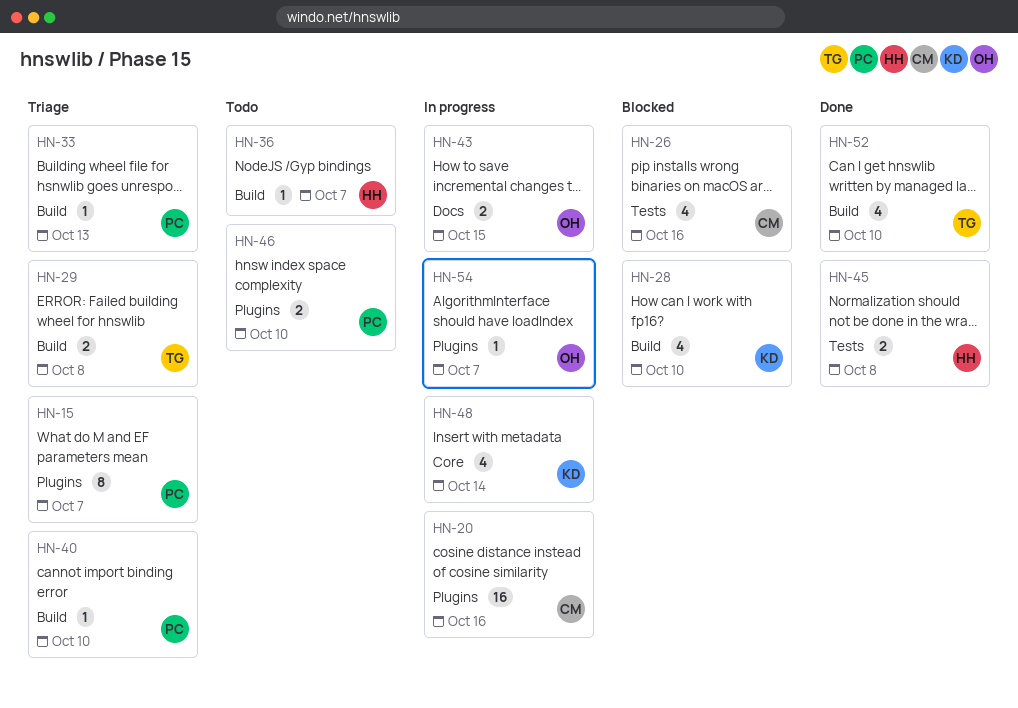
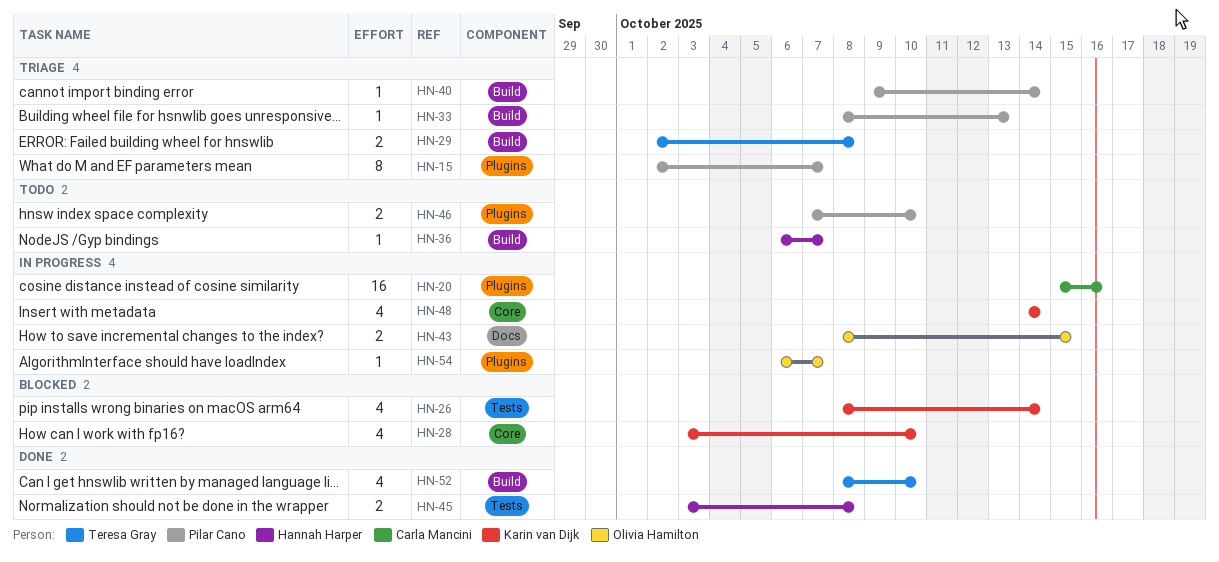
HN-26, owner: Carla Mancini -> Karin van Dijk
HN-26, due: Oct 16 -> Oct 14
HN-28, label: Build -> Core
HN-40, due: Oct 10 -> Oct 14

